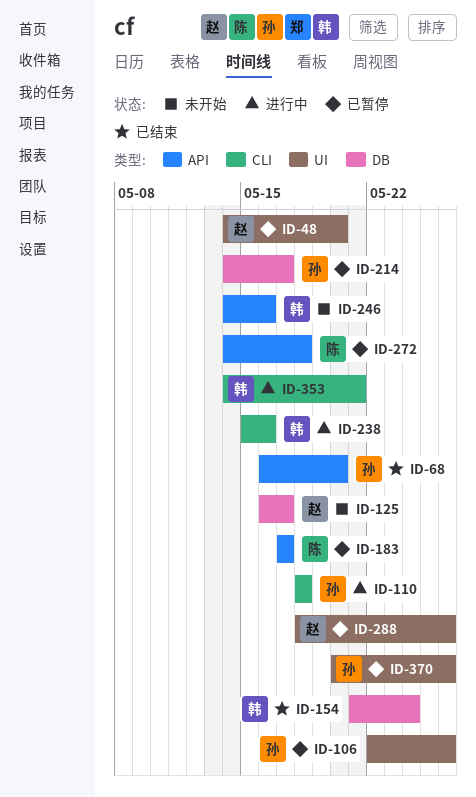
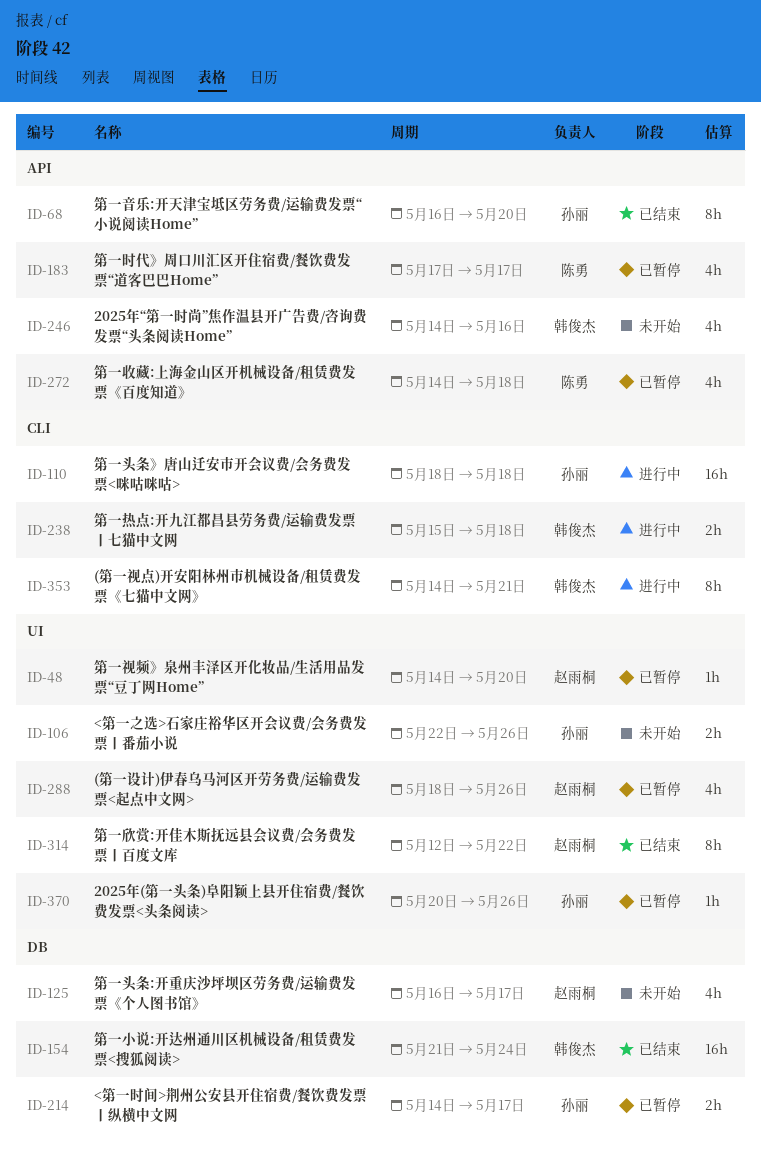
ID-106, status: 已暂停 -> 未开始
ID-238, due: May 16 -> May 18
ID-314: none -> present

